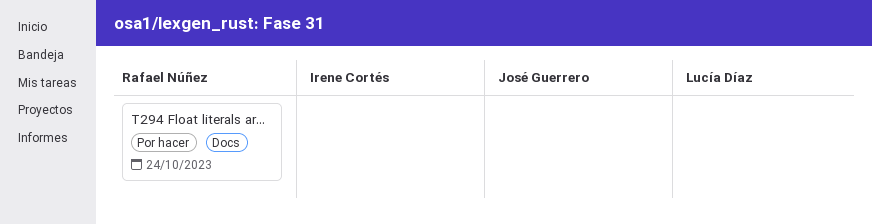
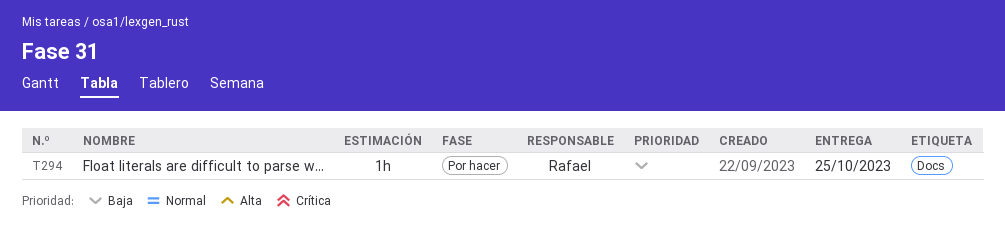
T294, due: Oct 24 -> Oct 25

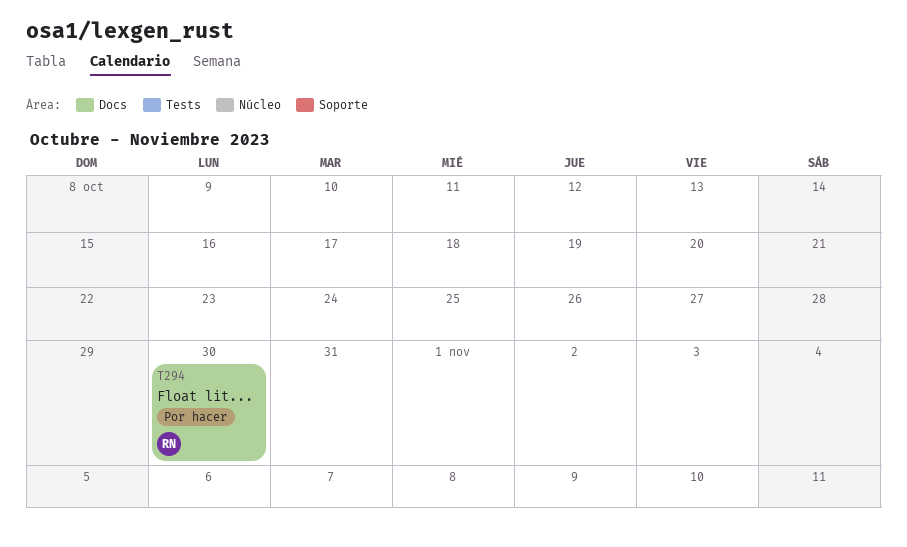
T294, due: Oct 25 -> Oct 30

